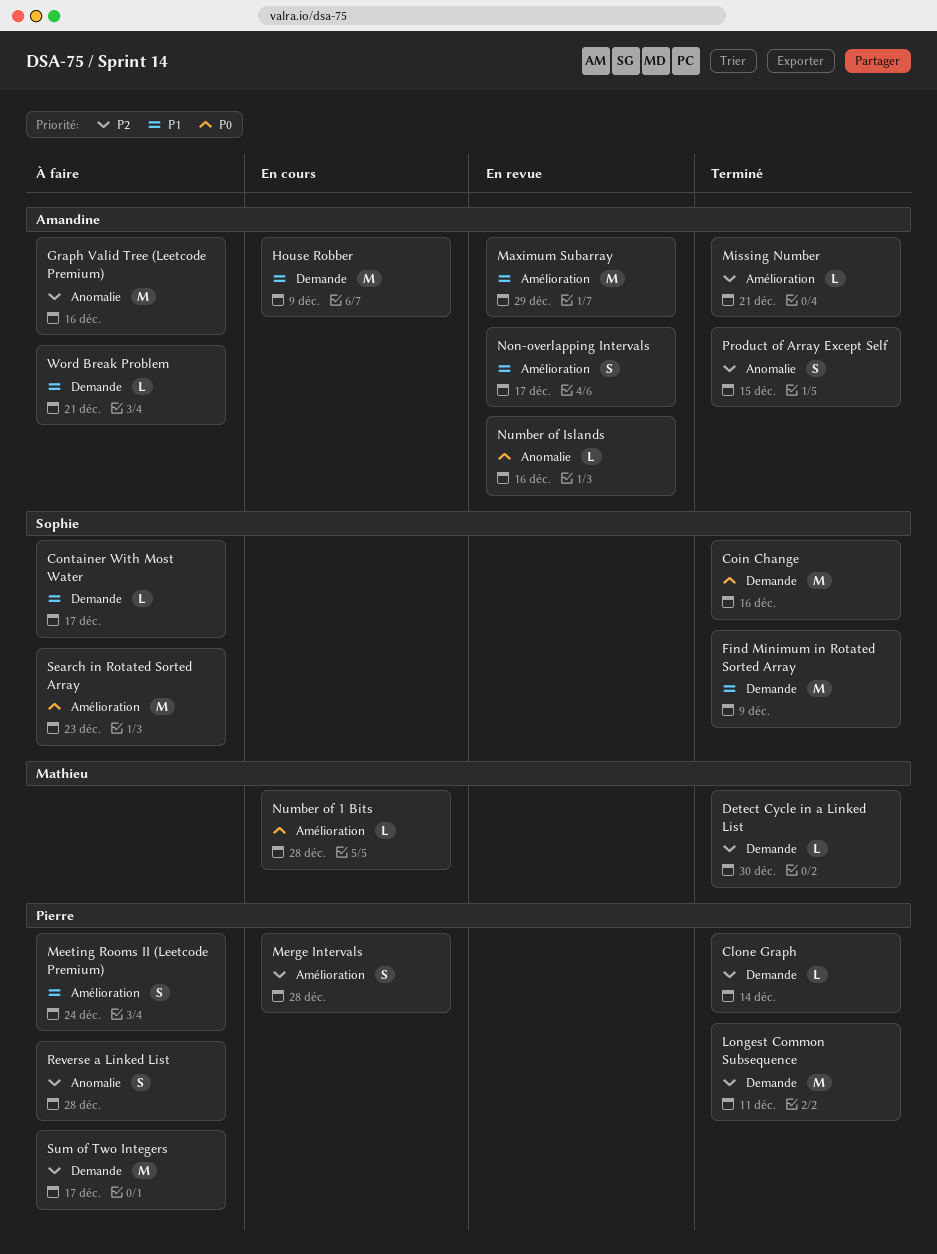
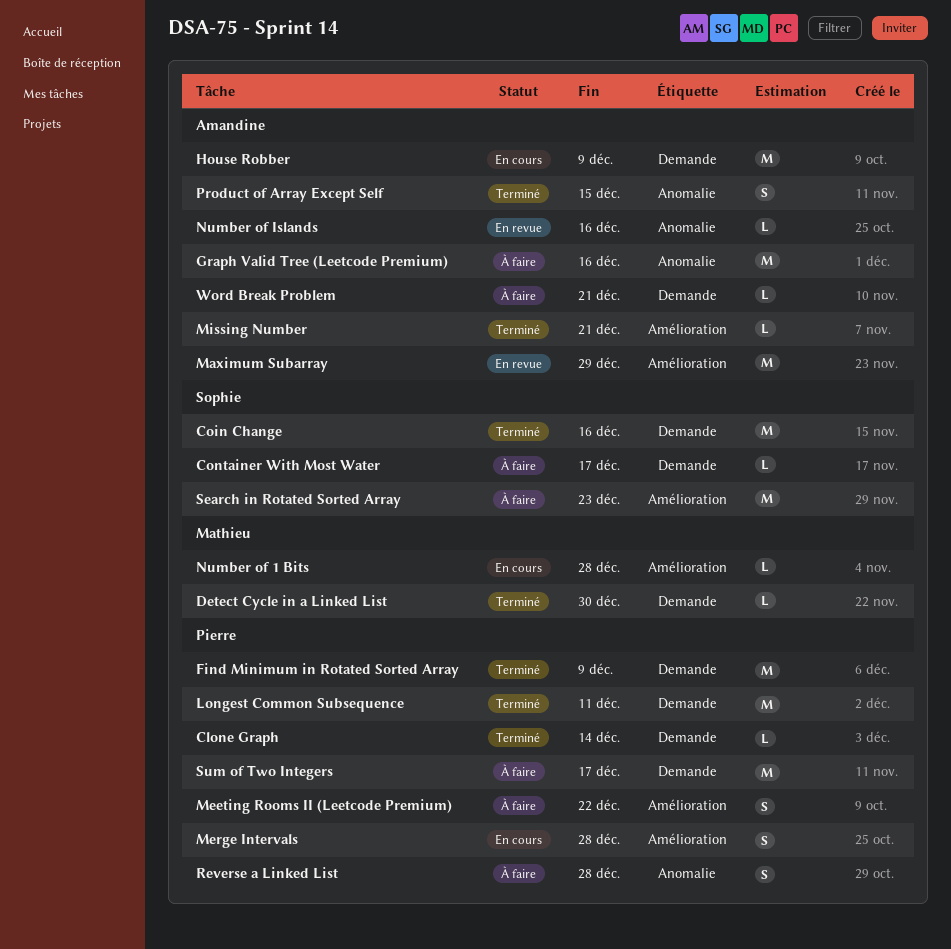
Find Minimum in Rotated Sorted Array, owner: Sophie -> Pierre
Meeting Rooms II (Leetcode Premium), due: Dec 24 -> Dec 22
Non-overlapping Intervals: present -> none

